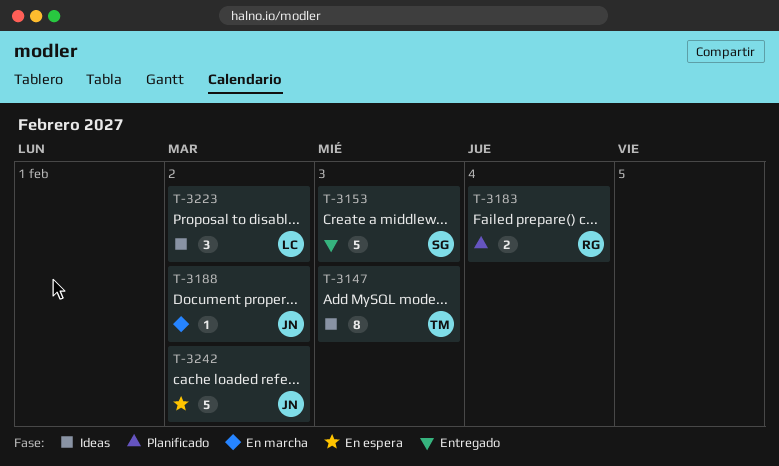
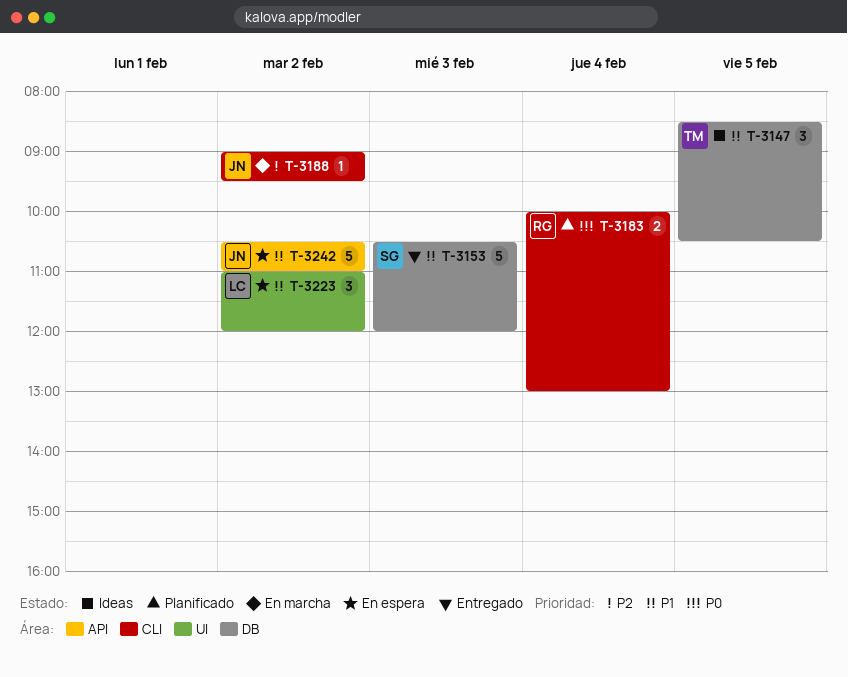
T-3147, estimate: 8 -> 3
T-3147, day: Feb 3 -> Feb 5
T-3223, status: Ideas -> En espera

